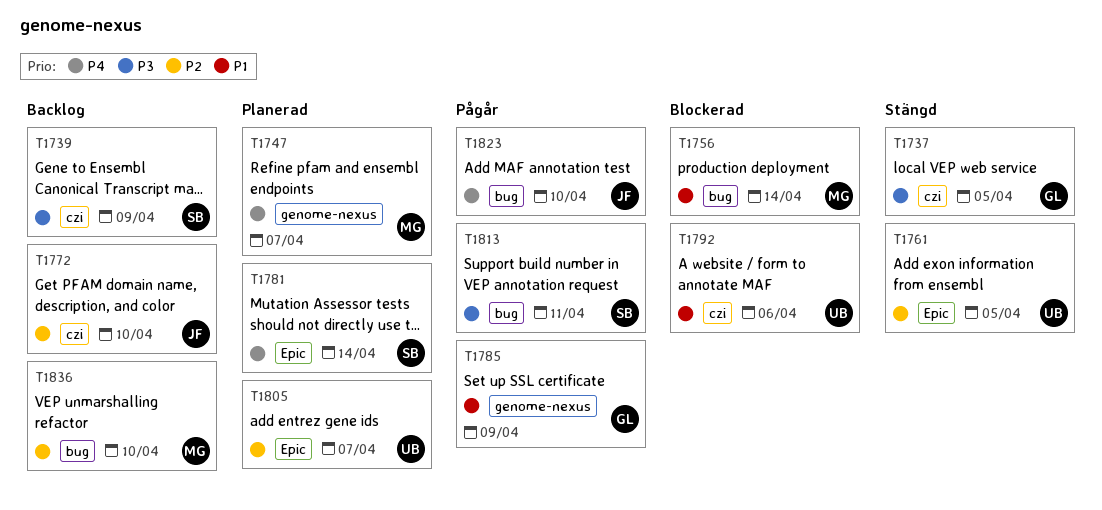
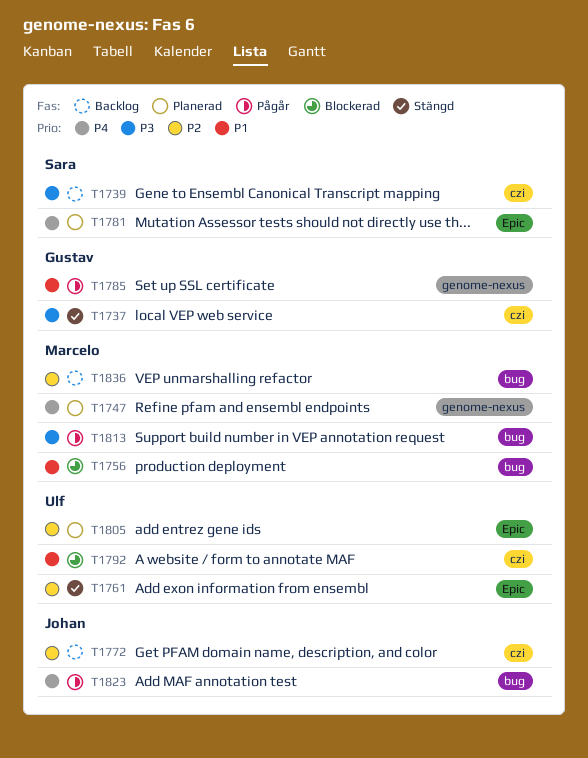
T1813, owner: Sara -> Marcelo

